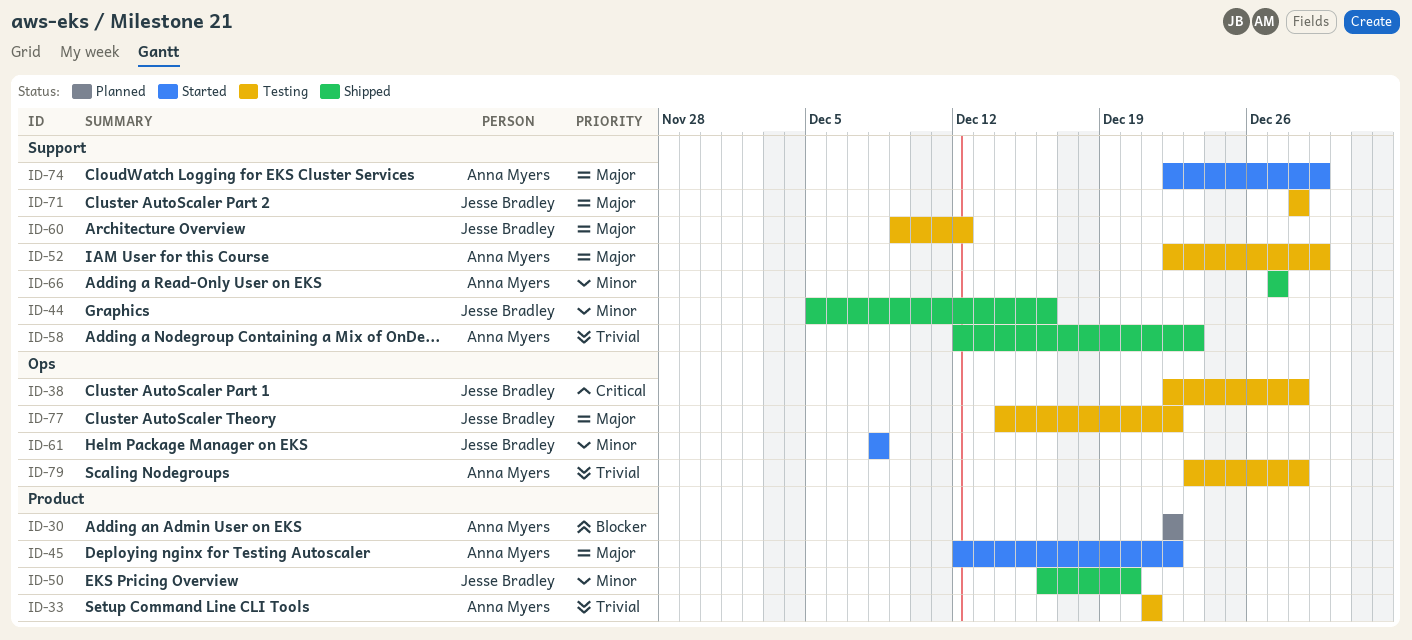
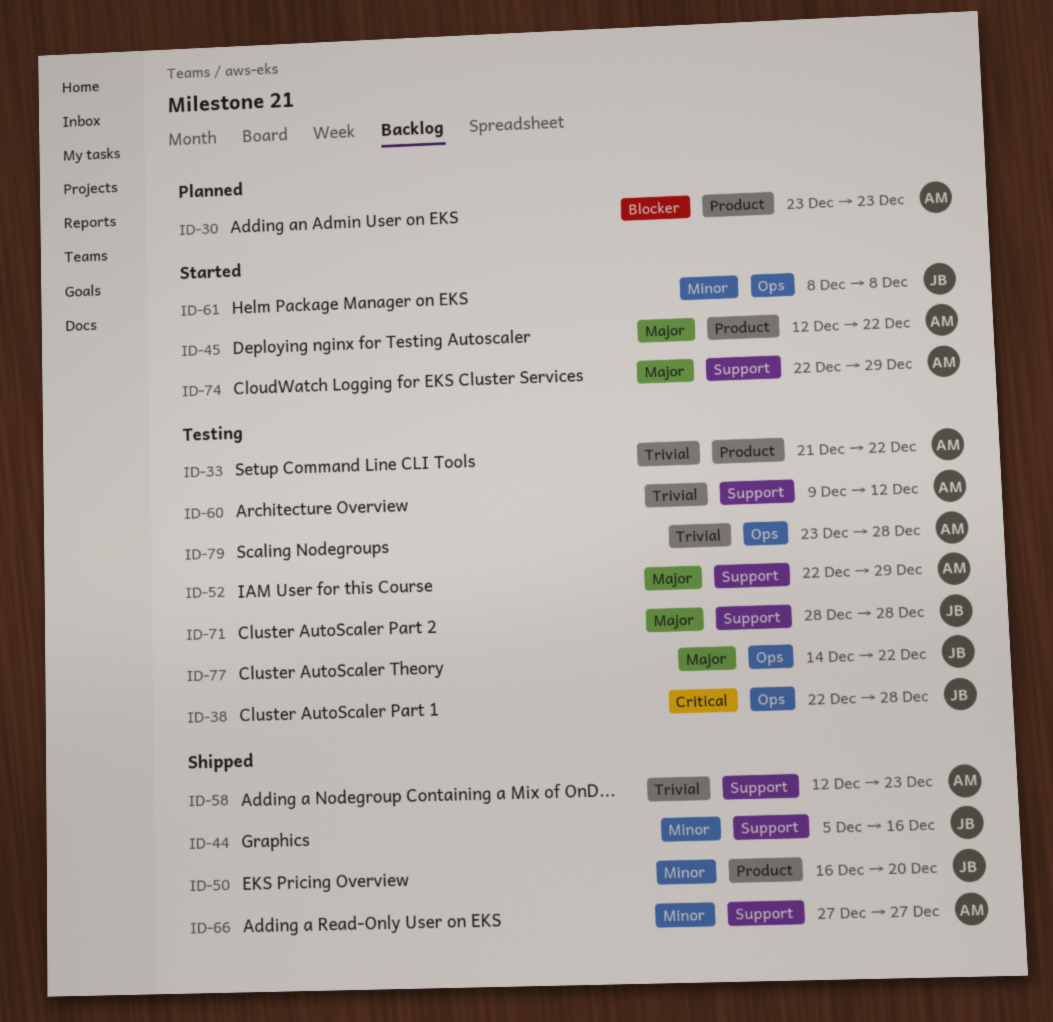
ID-30, start: Dec 22 -> Dec 23
ID-30, due: Dec 22 -> Dec 23
ID-33, due: Dec 21 -> Dec 22
ID-60, owner: Jesse Bradley -> Anna Myers
ID-60, priority: Major -> Trivial

